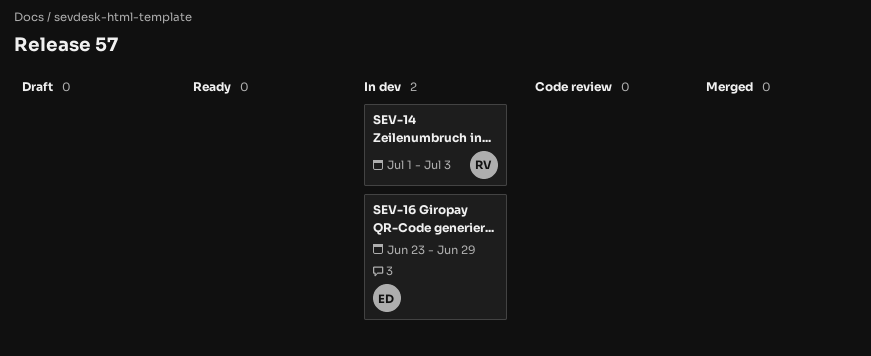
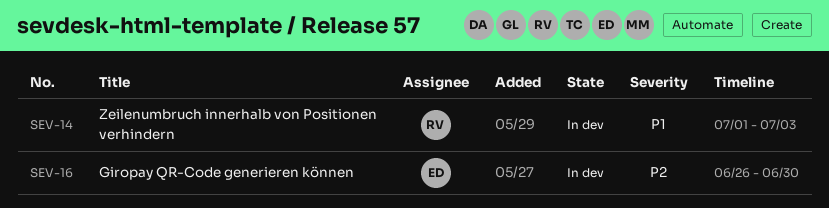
SEV-16, start: Jun 23 -> Jun 26
SEV-16, due: Jun 29 -> Jun 30

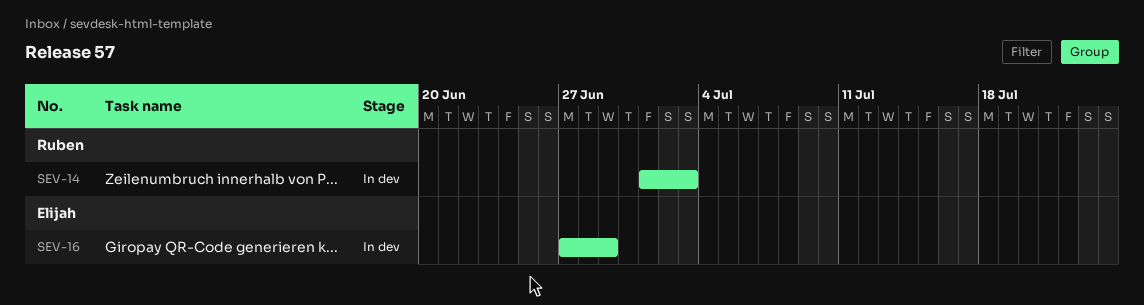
SEV-16, start: Jun 26 -> Jun 27
SEV-16, due: Jun 30 -> Jun 29

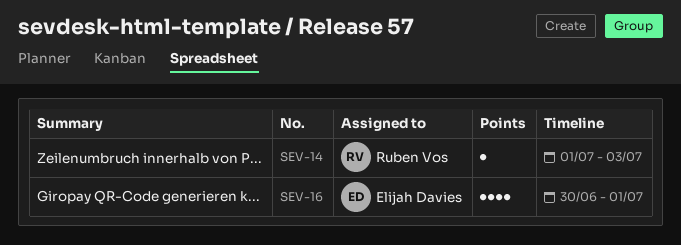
SEV-16, start: Jun 27 -> Jun 30
SEV-16, due: Jun 29 -> Jul 1

